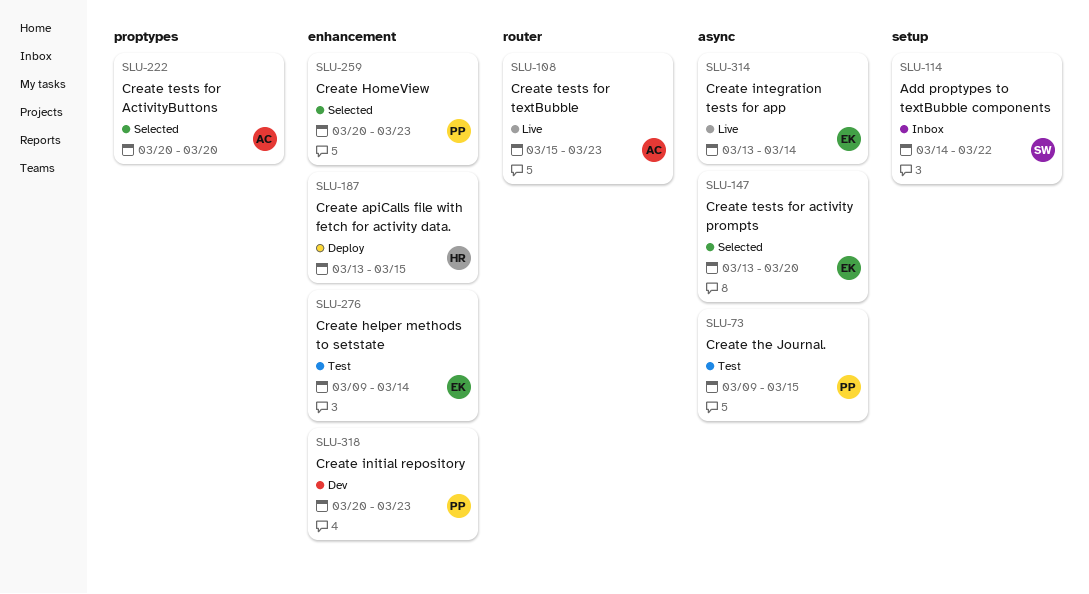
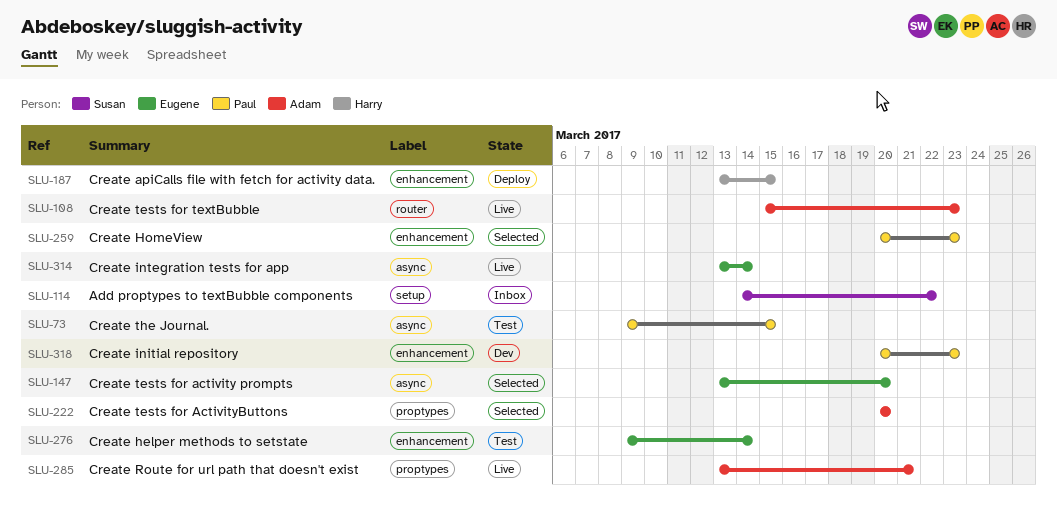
SLU-285: none -> present

